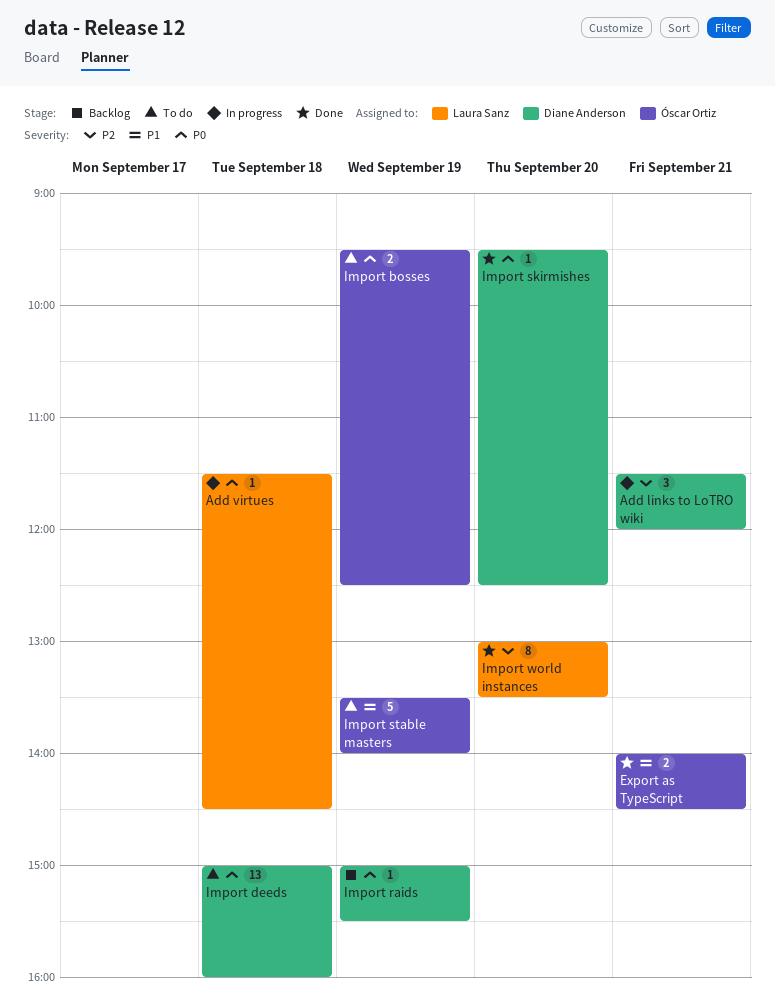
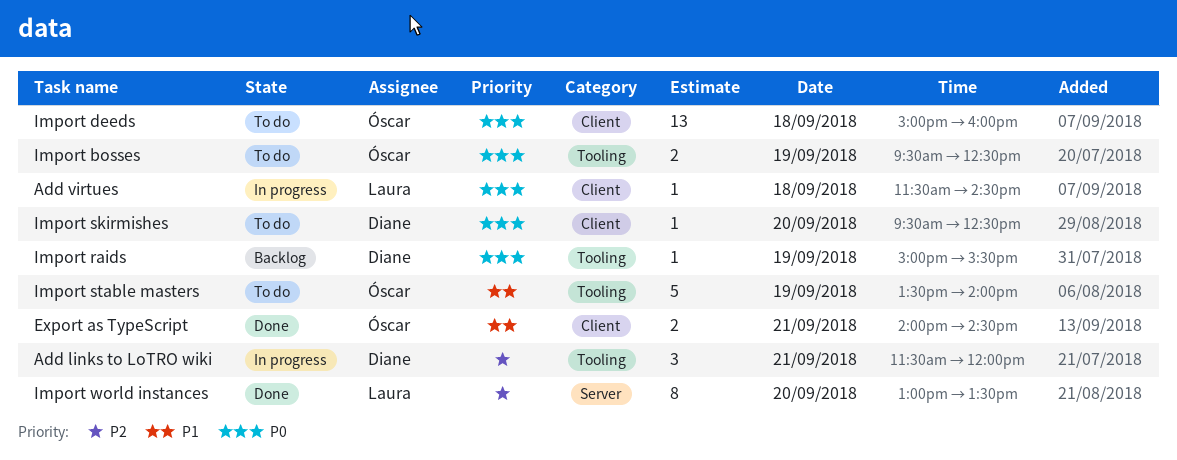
Import deeds, owner: Diane Anderson -> Óscar Ortiz
Import skirmishes, status: Done -> To do

